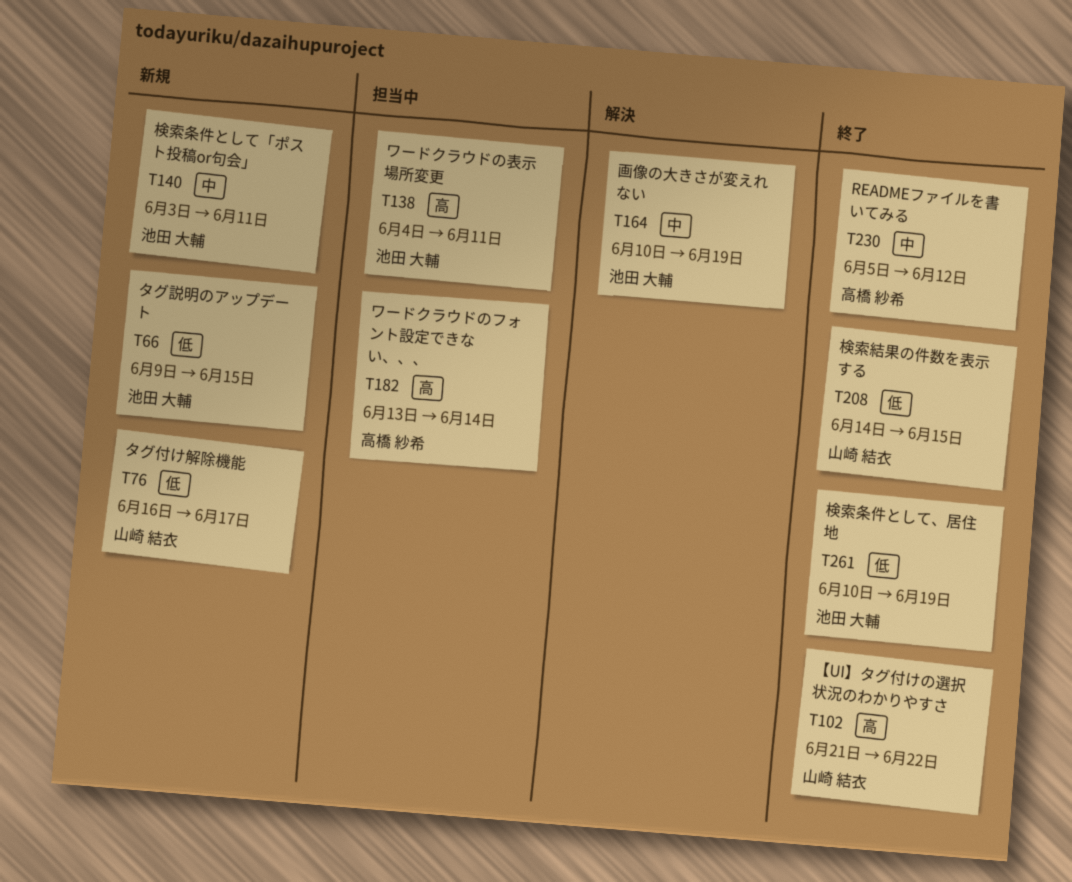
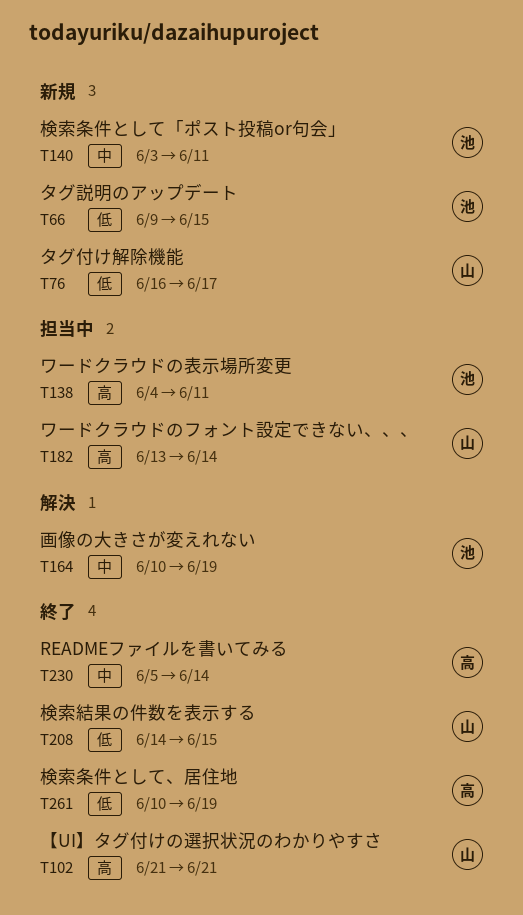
T102, due: Jun 22 -> Jun 21
T182, owner: 高橋 紗希 -> 山崎 結衣
T230, due: Jun 12 -> Jun 14
T261, owner: 池田 大輔 -> 高橋 紗希

